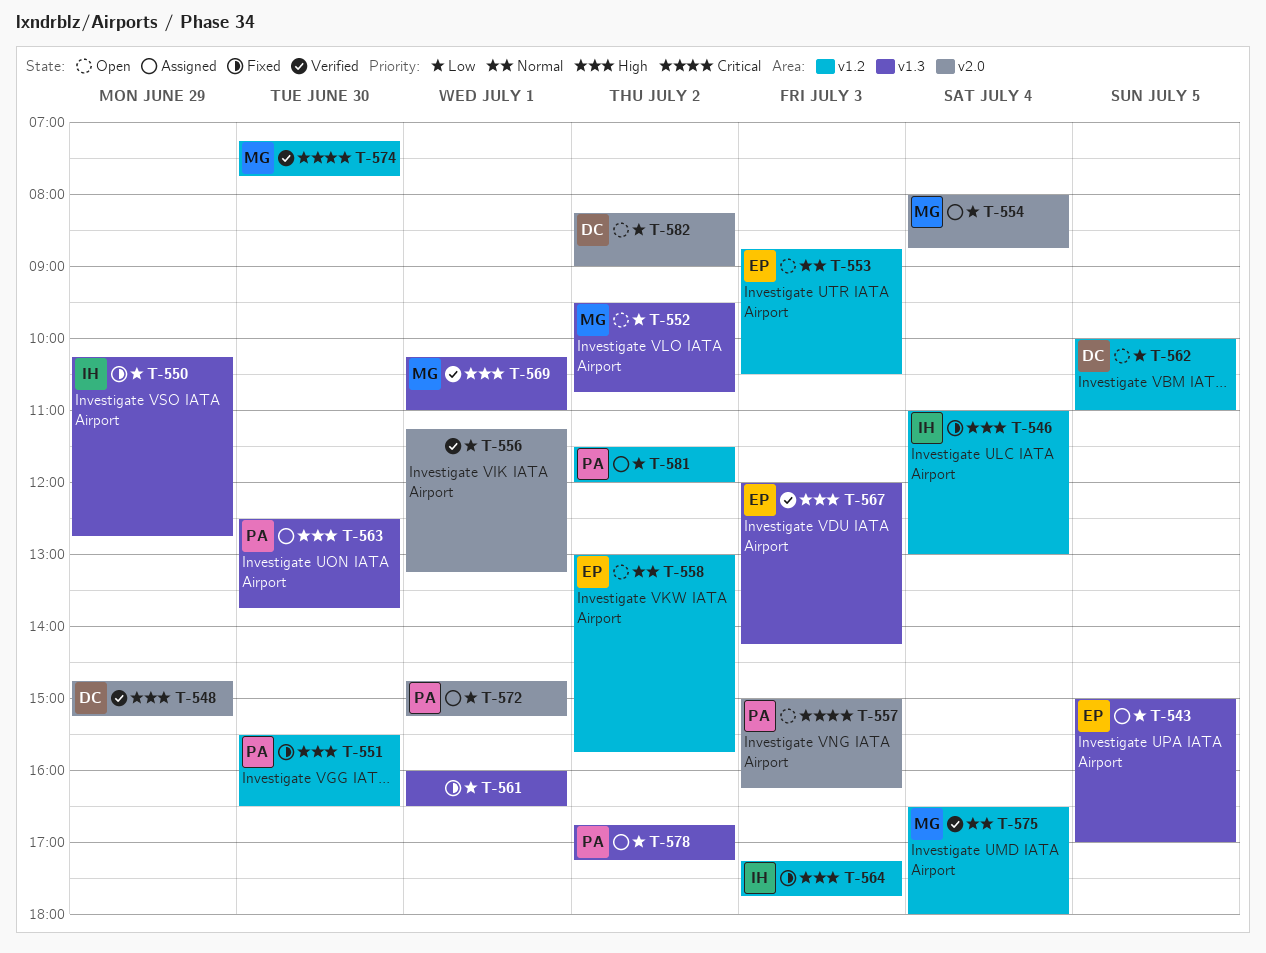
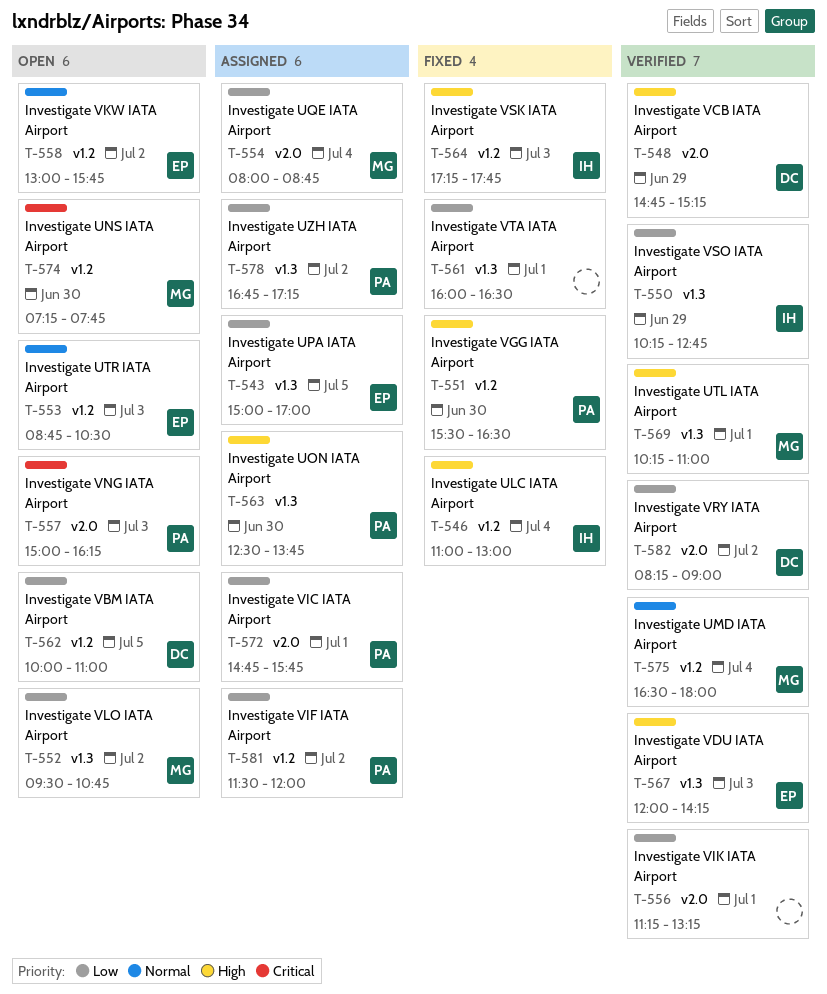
T-550, status: Fixed -> Verified
T-572, ends: 15:15 -> 15:45
T-574, status: Verified -> Open
T-582, status: Open -> Verified

